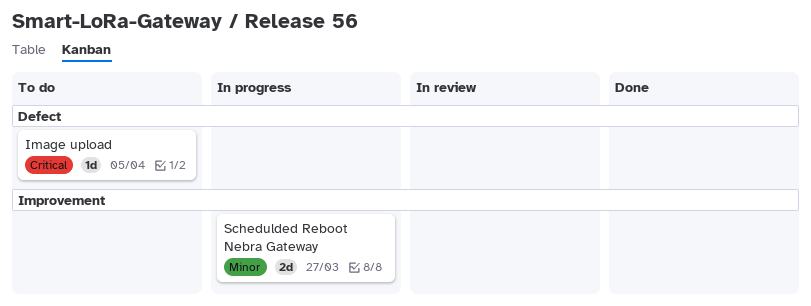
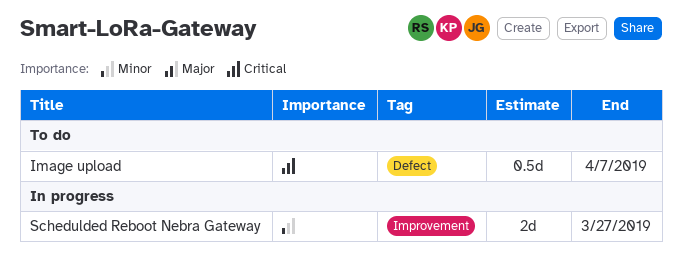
Image upload, estimate: 1d -> 0.5d
Image upload, due: Apr 5 -> Apr 7

